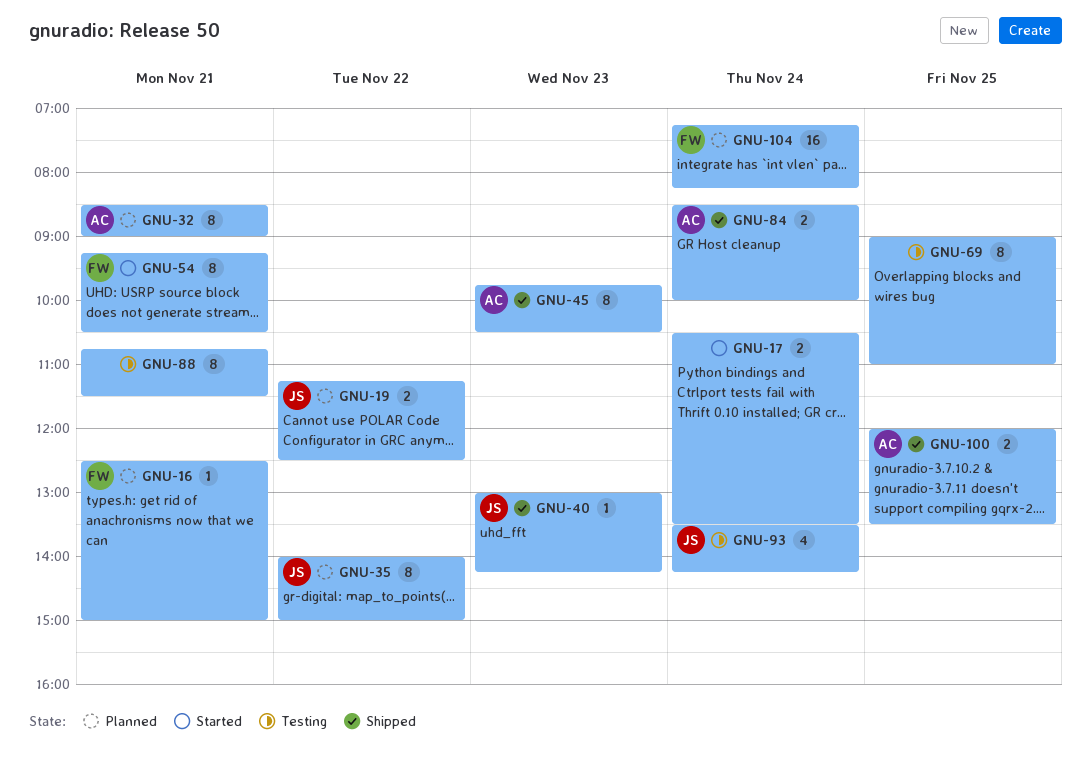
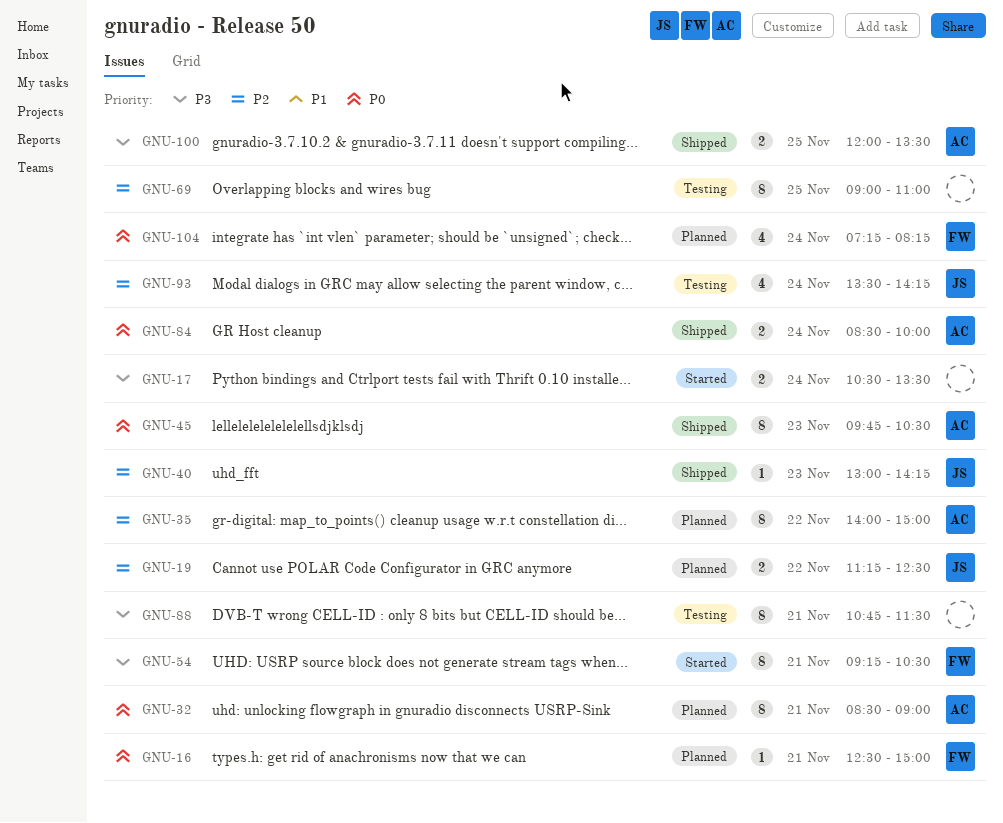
GNU-35, owner: JS -> AC
GNU-104, estimate: 16 -> 4

